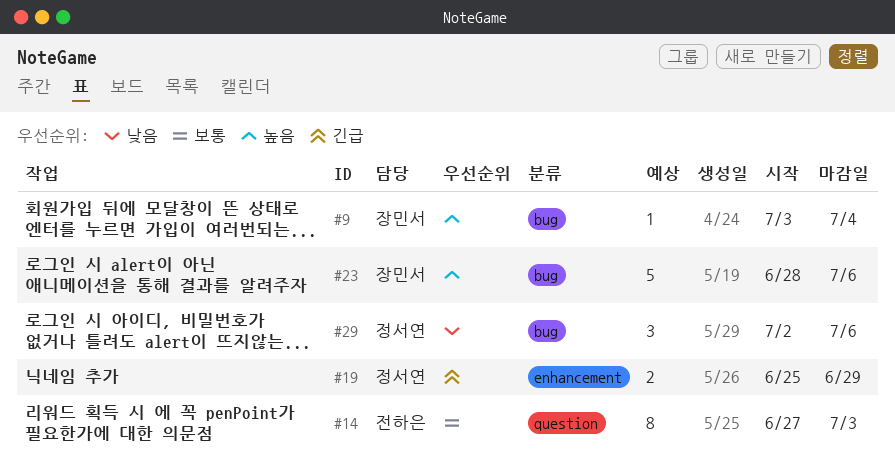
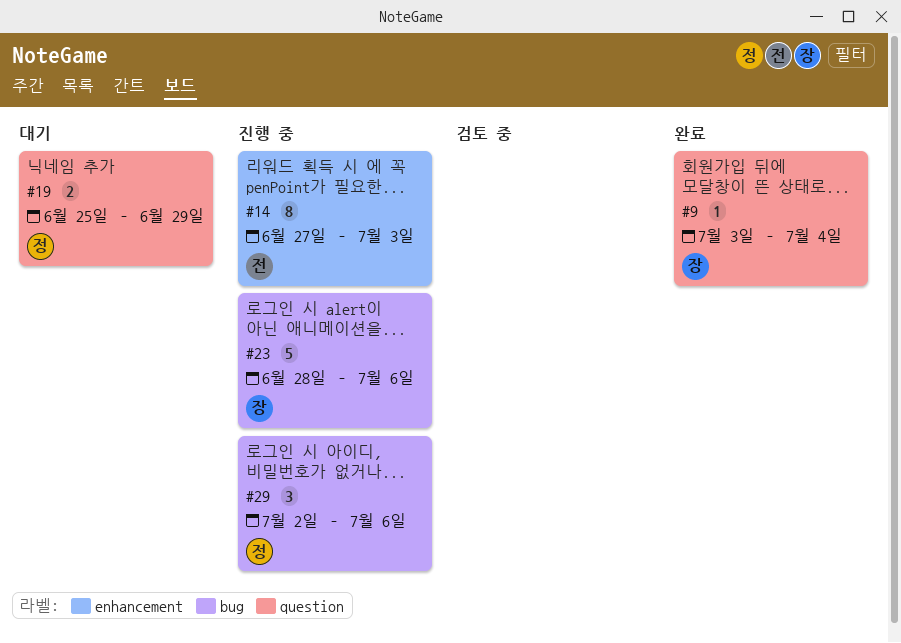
#9, label: bug -> question
#14, label: question -> enhancement
#19, label: enhancement -> question

